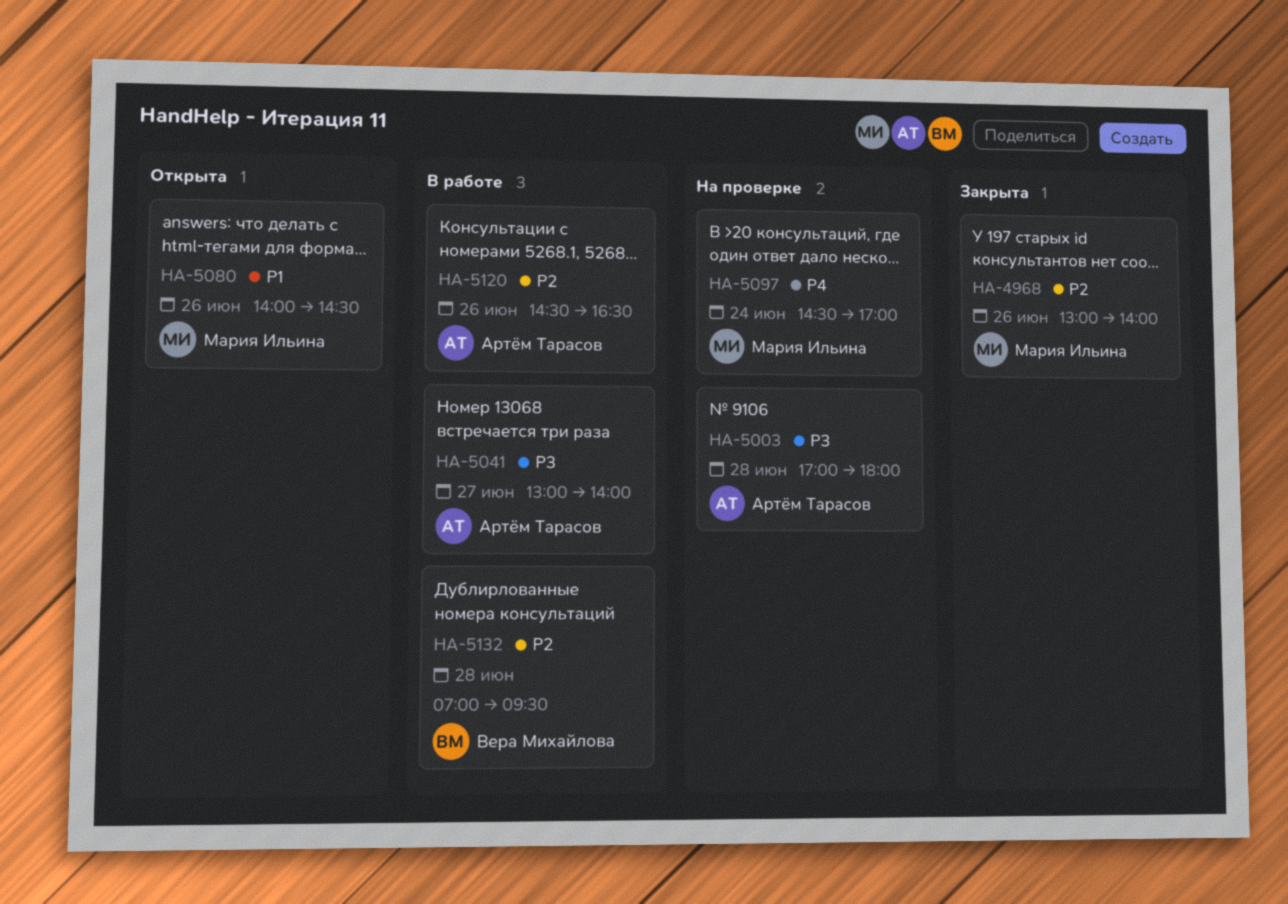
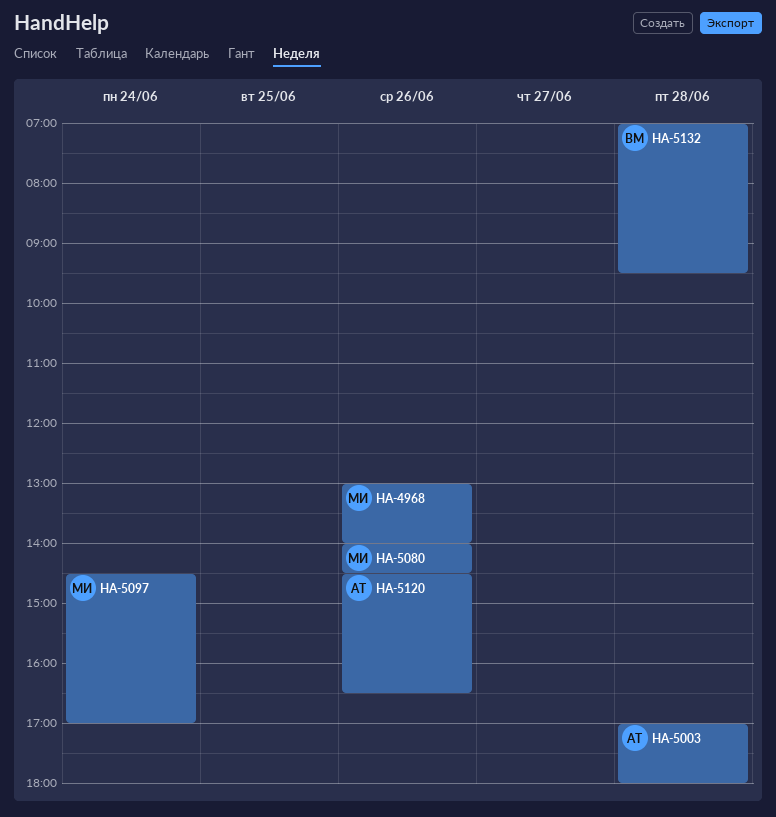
HA-5041: present -> none

